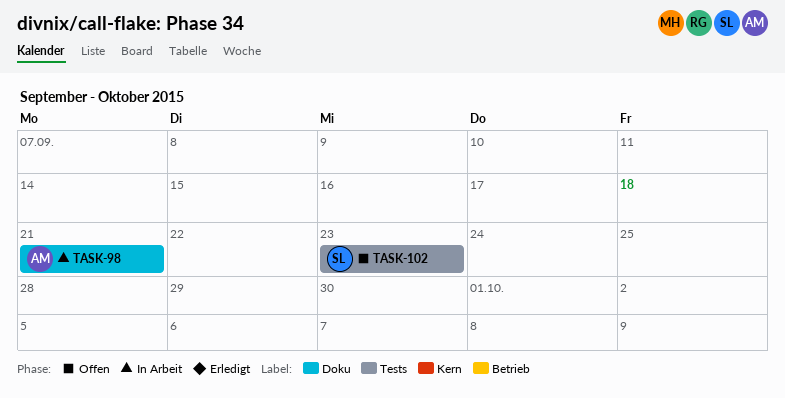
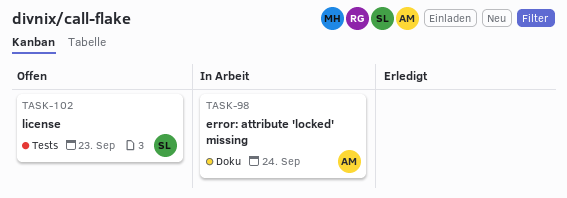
TASK-98, due: Sep 21 -> Sep 24

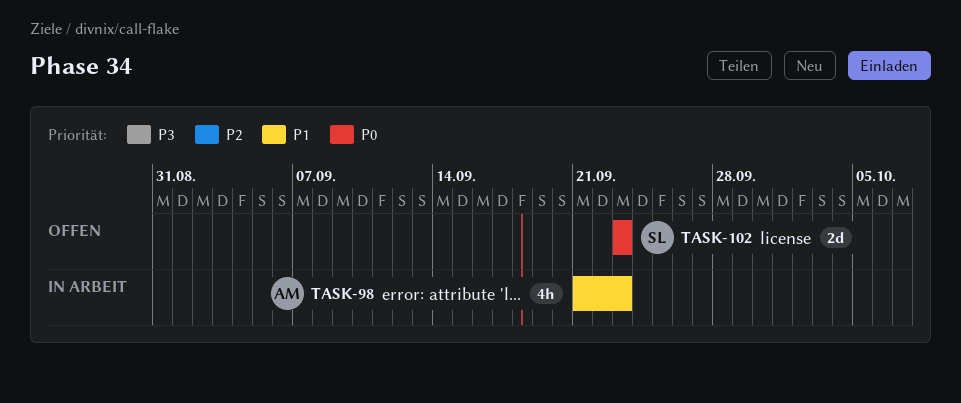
TASK-98, due: Sep 24 -> Sep 23

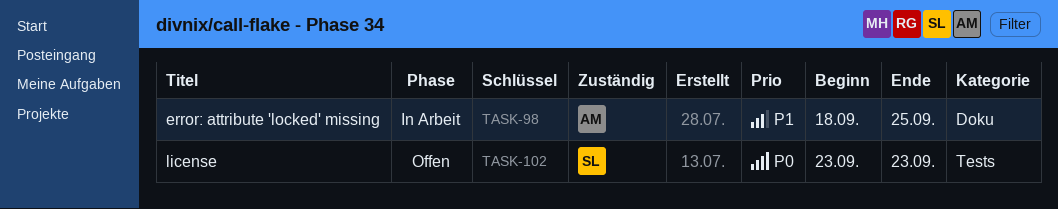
TASK-98, start: Sep 21 -> Sep 18
TASK-98, due: Sep 23 -> Sep 25

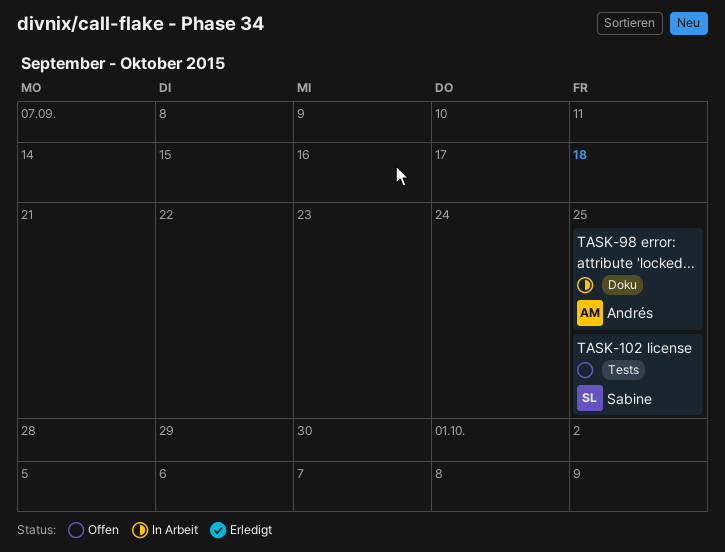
TASK-102, due: Sep 23 -> Sep 25

